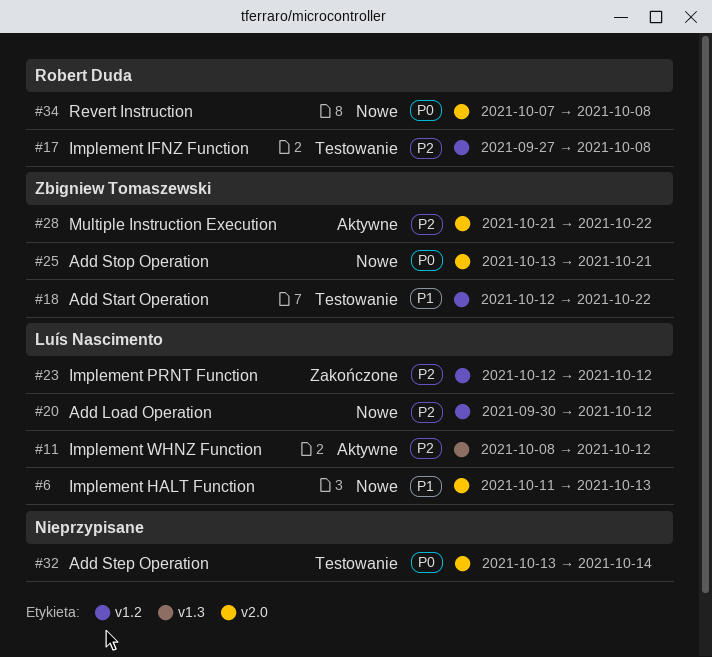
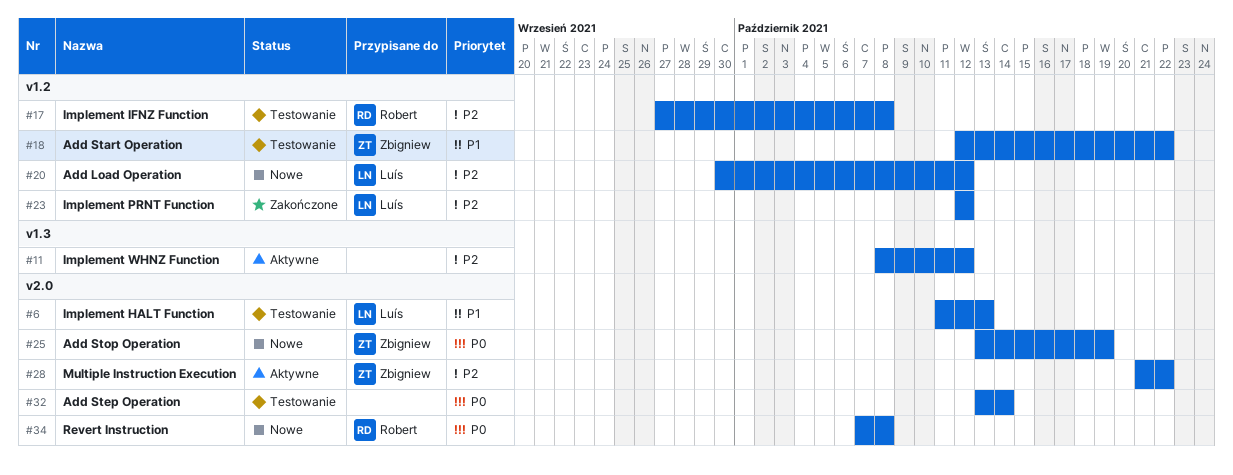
#6, status: Nowe -> Testowanie
#11, owner: Luís Nascimento -> none
#25, due: Oct 21 -> Oct 19

